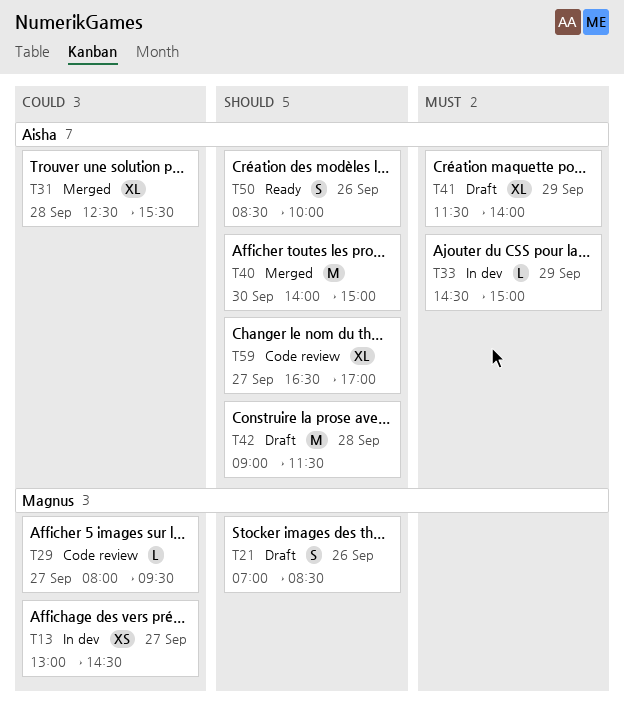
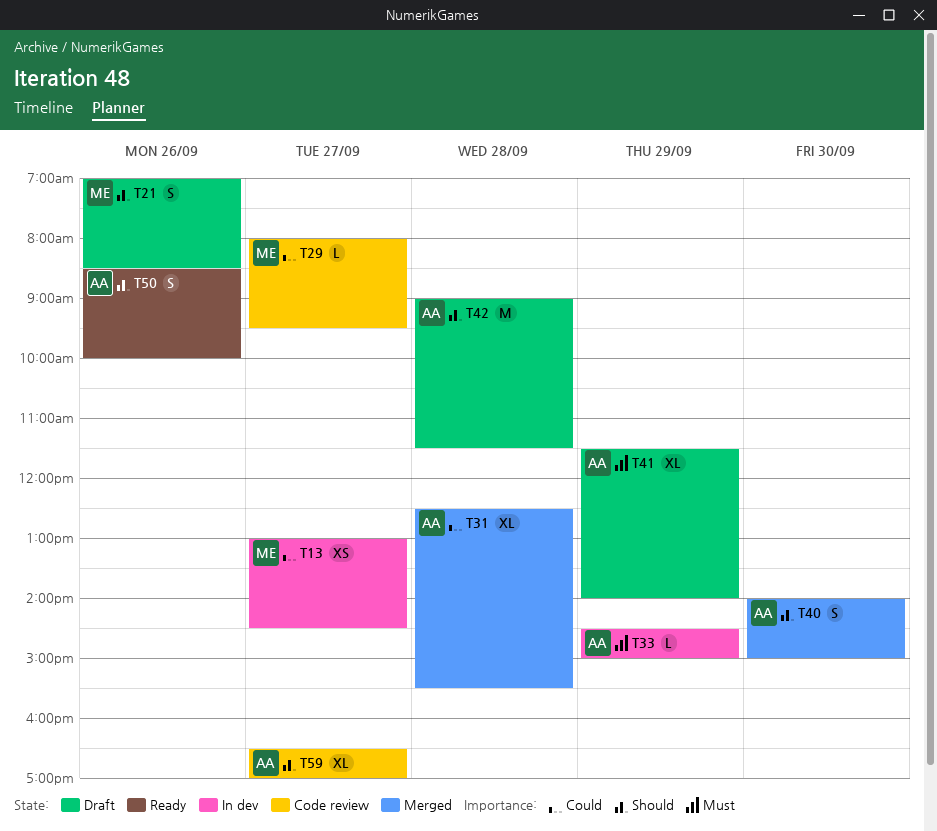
T40, estimate: M -> S

